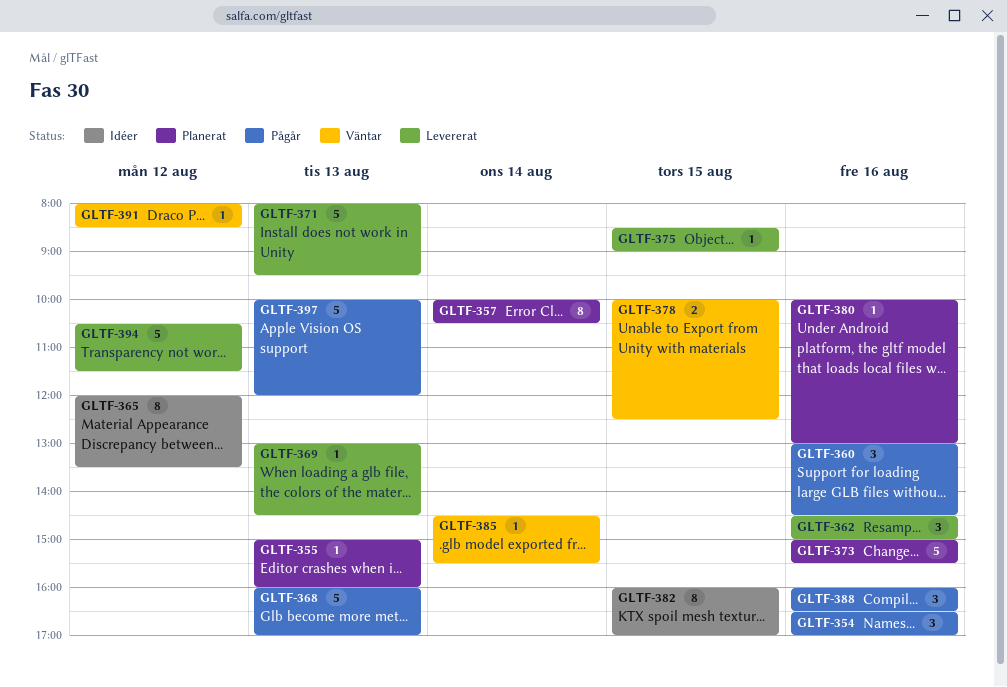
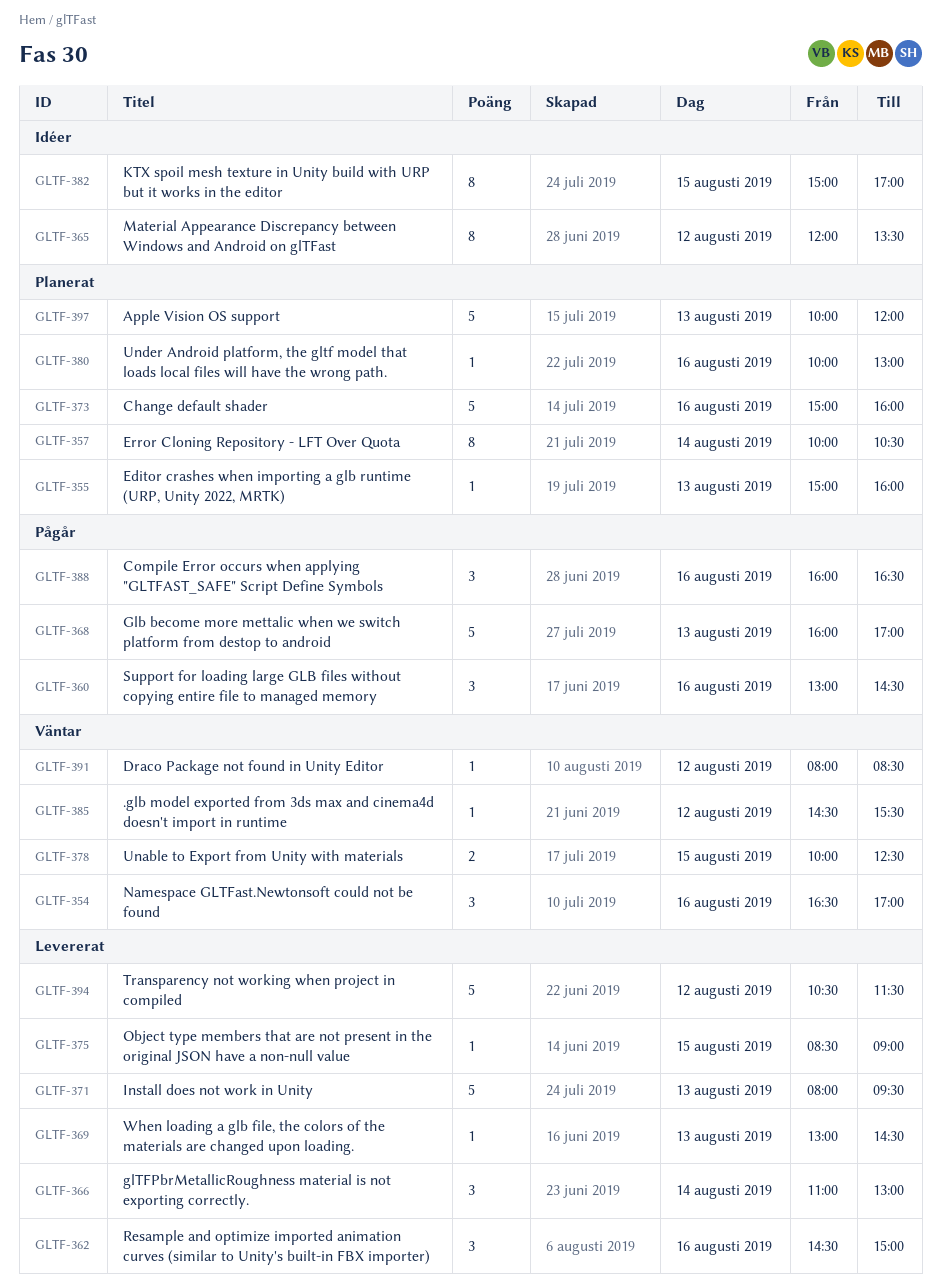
GLTF-354, status: Pågår -> Väntar
GLTF-366: none -> present
GLTF-373, ends: 15:30 -> 16:00
GLTF-382, begins: 16:00 -> 15:00
GLTF-385, day: Aug 14 -> Aug 12
GLTF-397, status: Pågår -> Planerat

